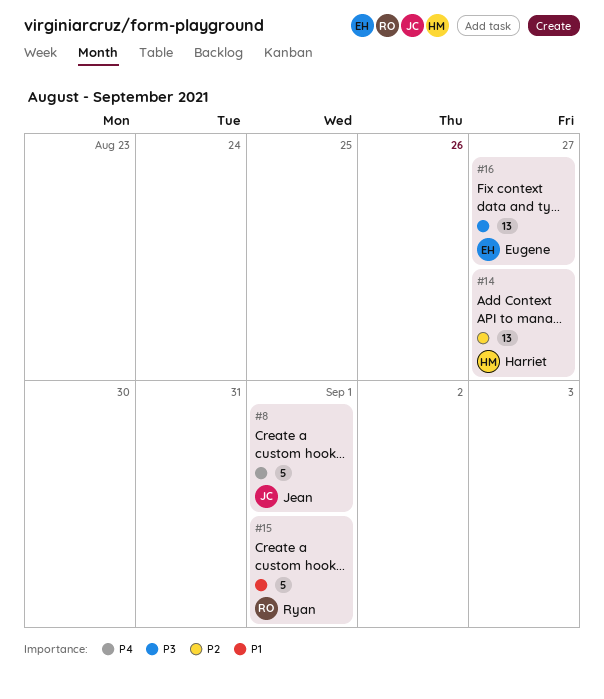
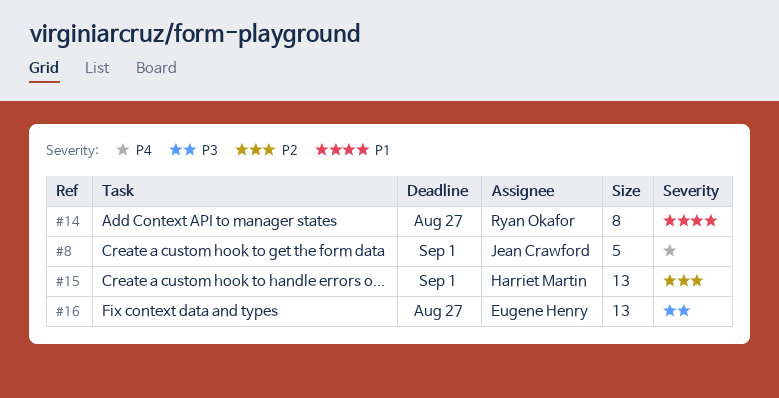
#14, owner: Harriet Martin -> Ryan Okafor
#14, priority: P2 -> P1
#14, estimate: 13 -> 8
#15, owner: Ryan Okafor -> Harriet Martin
#15, priority: P1 -> P2
#15, estimate: 5 -> 13

